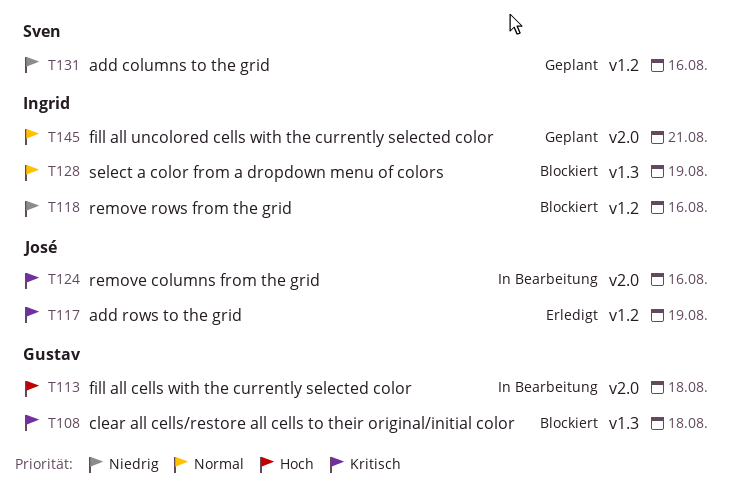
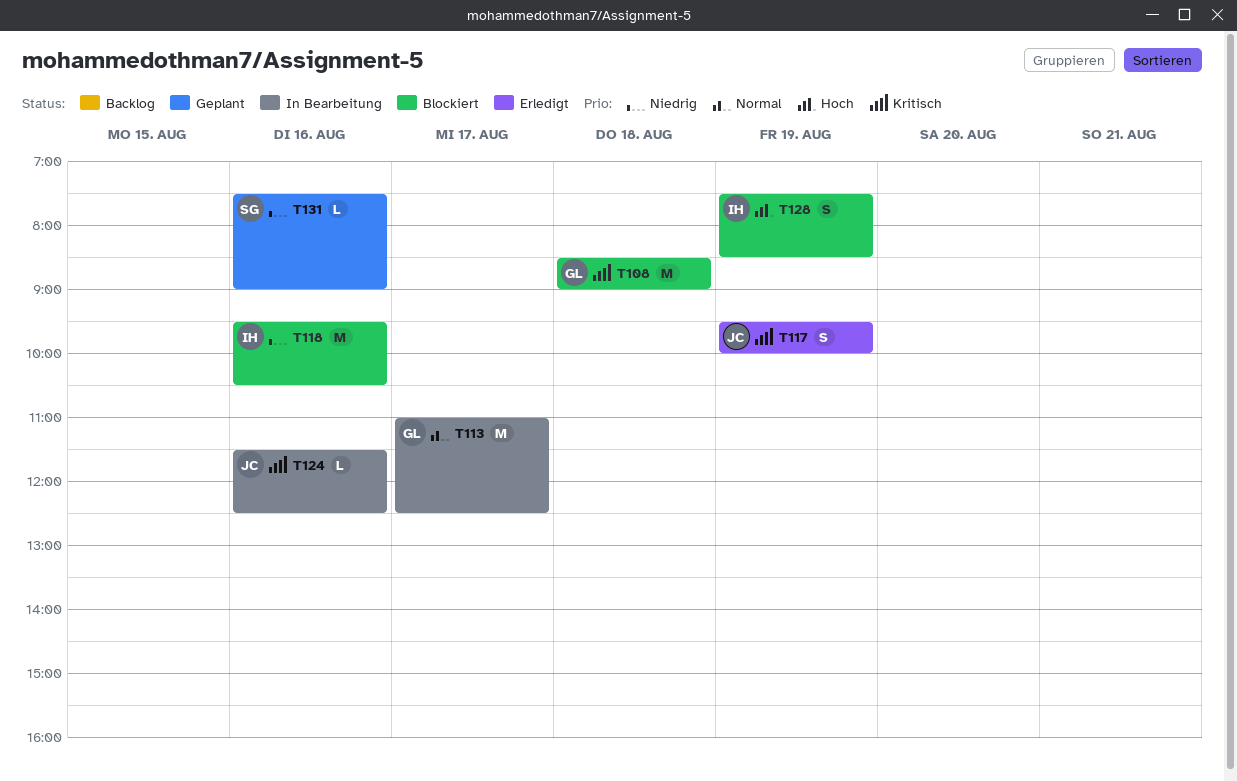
T113, priority: Hoch -> Normal
T113, day: Aug 18 -> Aug 17
T128, priority: Normal -> Hoch
T145: present -> none

